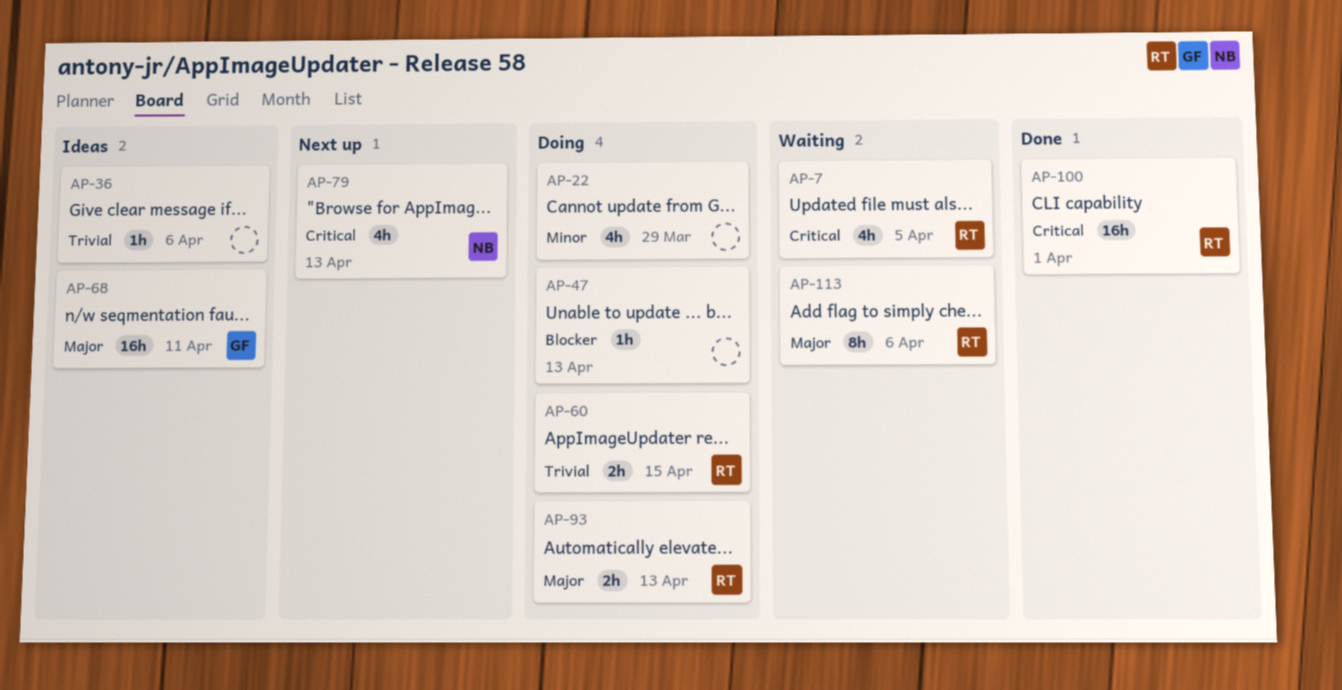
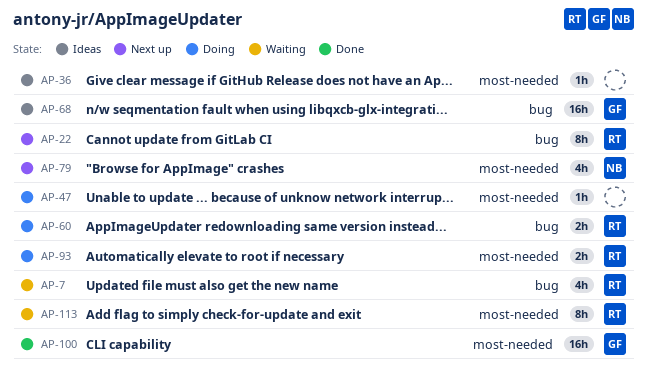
AP-22, status: Doing -> Next up
AP-22, owner: none -> RT
AP-22, estimate: 4h -> 8h
AP-100, owner: RT -> GF

